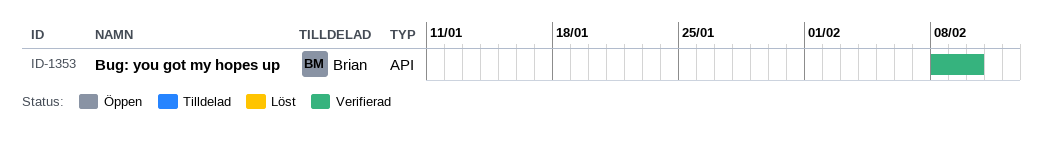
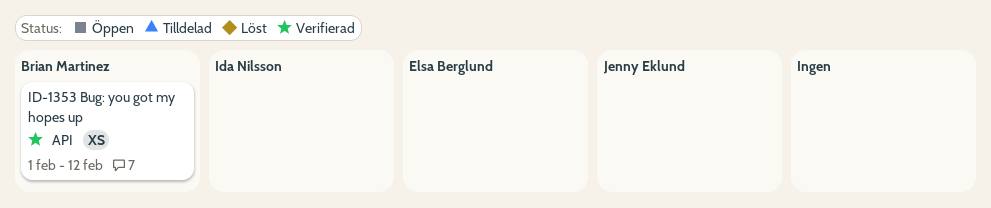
ID-1353, start: Feb 8 -> Feb 1
ID-1353, due: Feb 10 -> Feb 12

